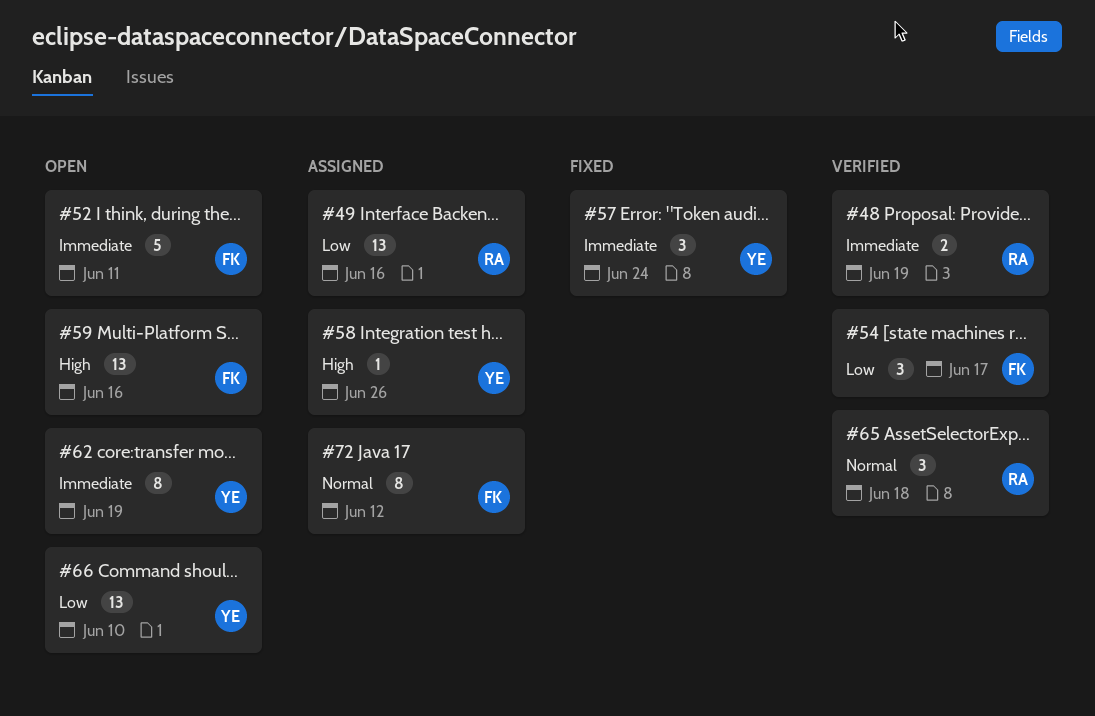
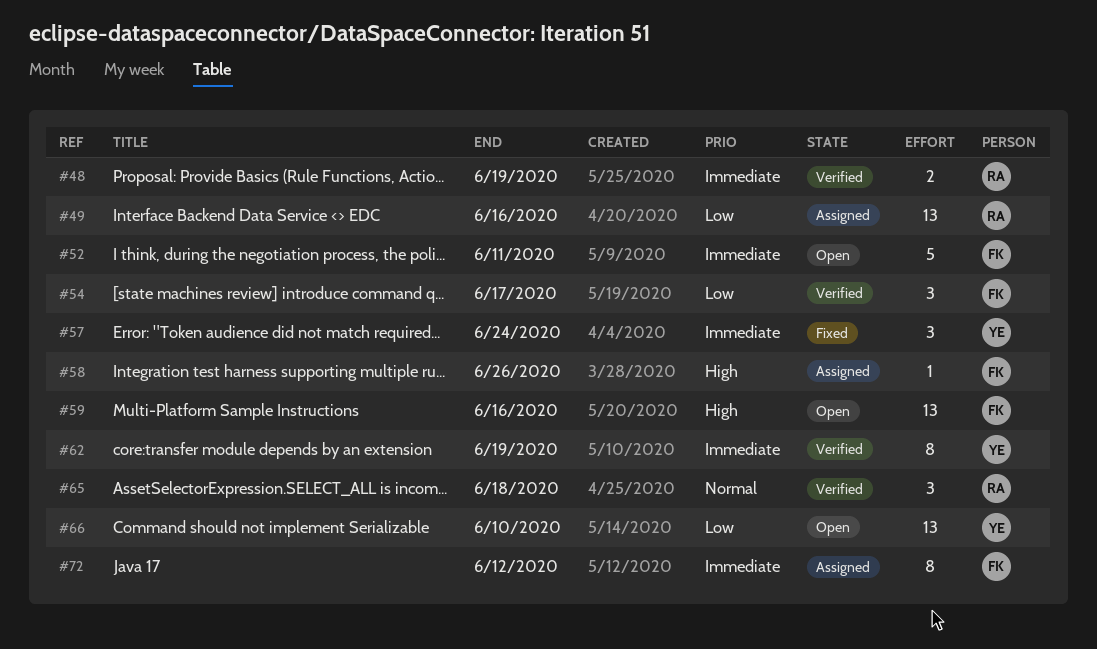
#58, owner: YE -> FK
#62, status: Open -> Verified
#72, priority: Normal -> Immediate

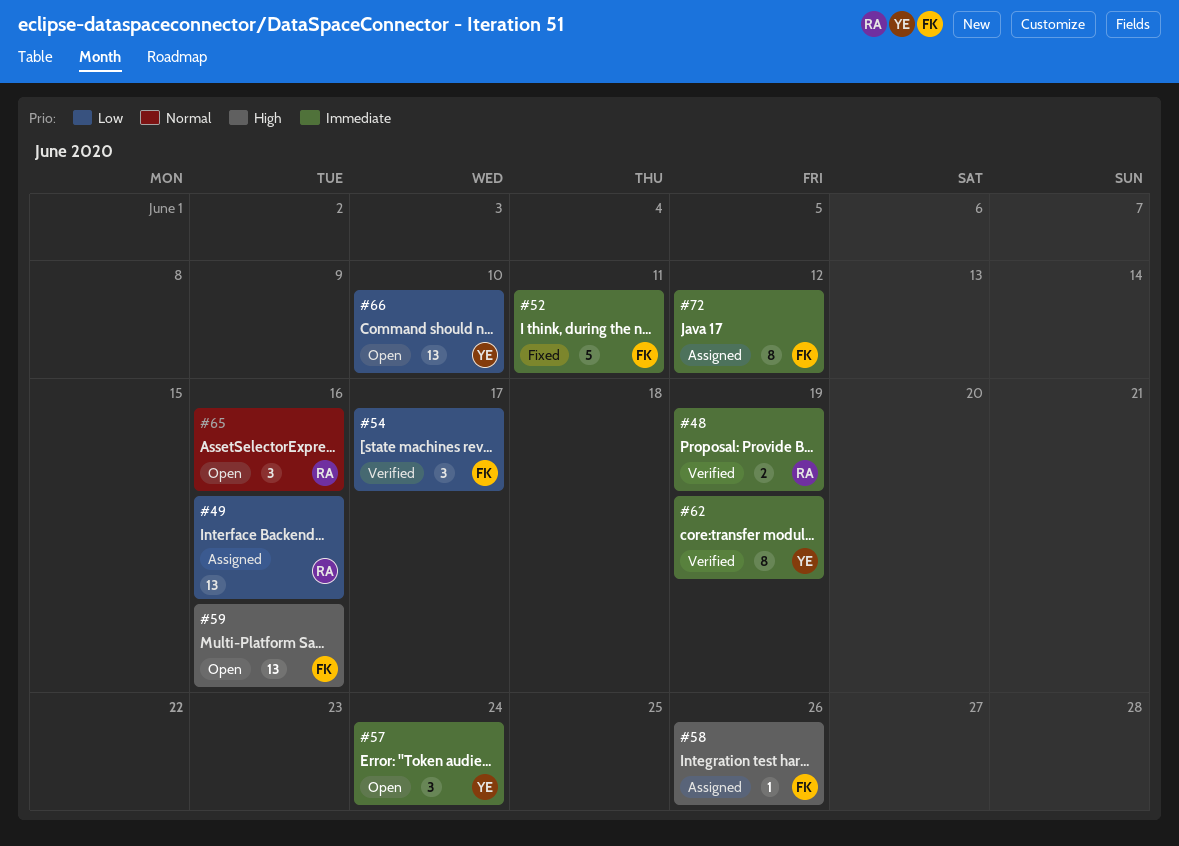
#52, status: Open -> Fixed
#57, status: Fixed -> Open
#65, status: Verified -> Open
#65, due: Jun 18 -> Jun 16

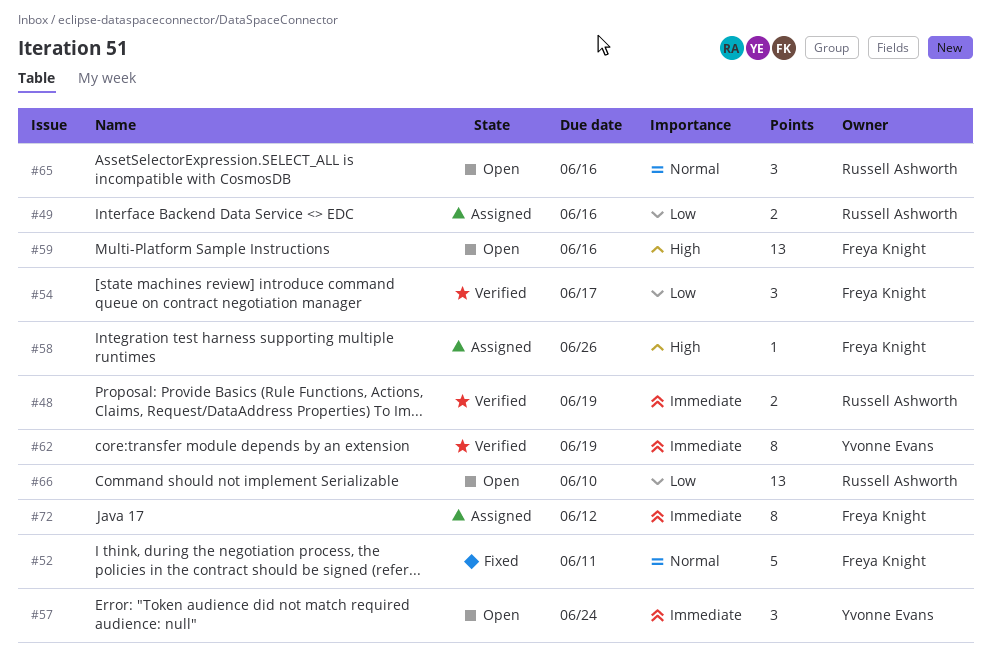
#49, estimate: 13 -> 2
#52, priority: Immediate -> Normal
#66, owner: Yvonne Evans -> Russell Ashworth

